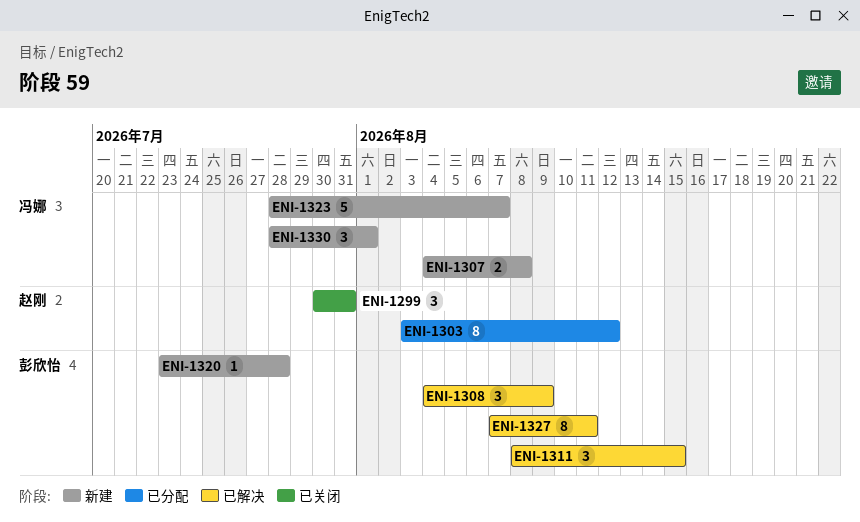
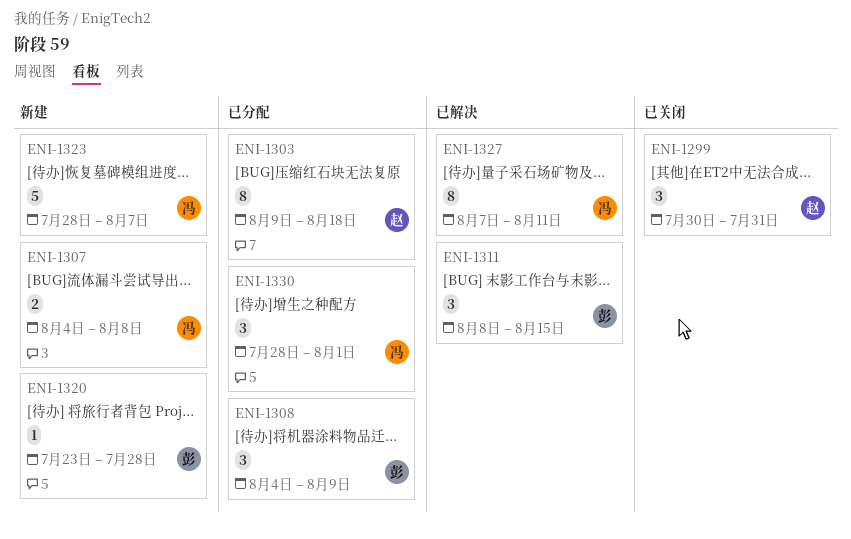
ENI-1303, start: Aug 3 -> Aug 9
ENI-1303, due: Aug 12 -> Aug 18
ENI-1308, status: 已解决 -> 已分配
ENI-1327, owner: 彭欣怡 -> 冯娜
ENI-1330, status: 新建 -> 已分配

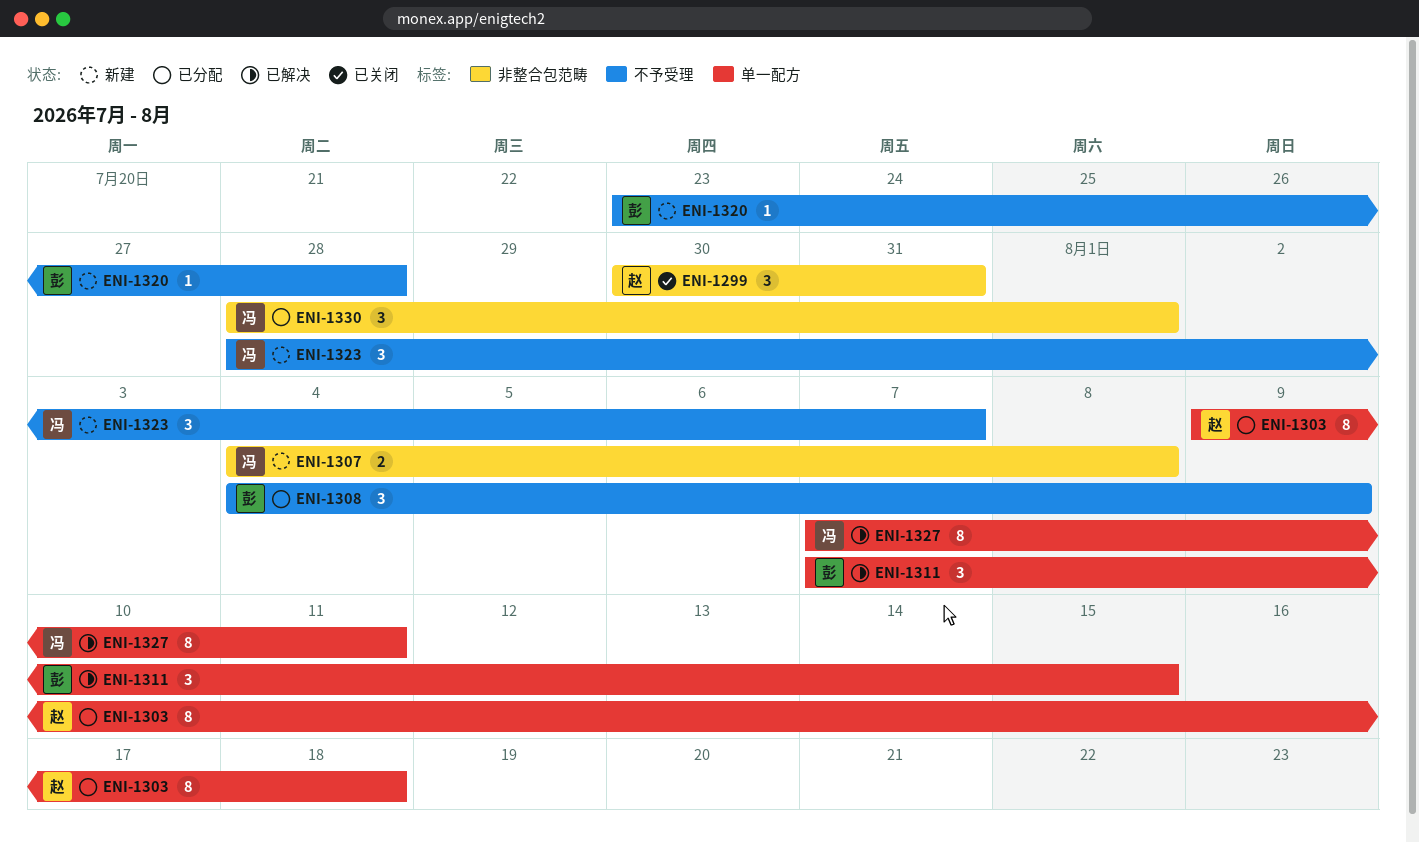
ENI-1311, start: Aug 8 -> Aug 7
ENI-1323, estimate: 5 -> 3

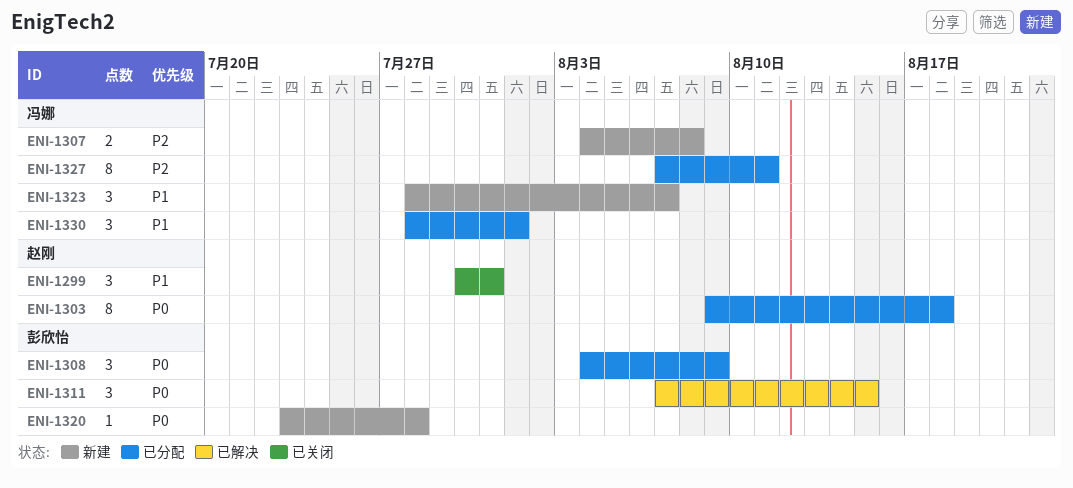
ENI-1327, status: 已解决 -> 已分配

